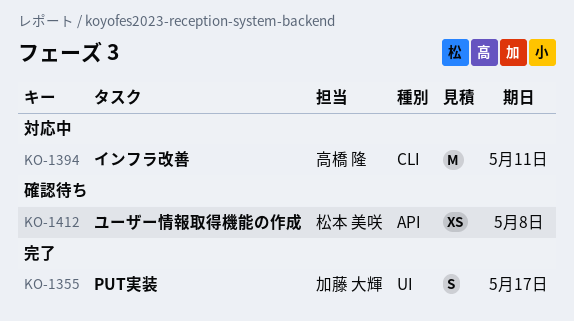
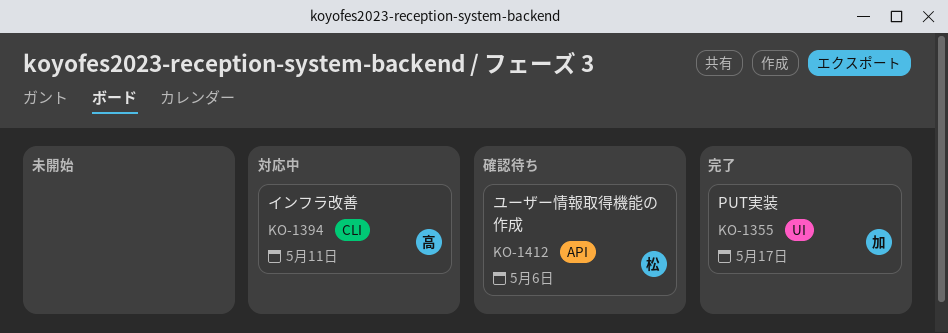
KO-1412, due: May 8 -> May 6

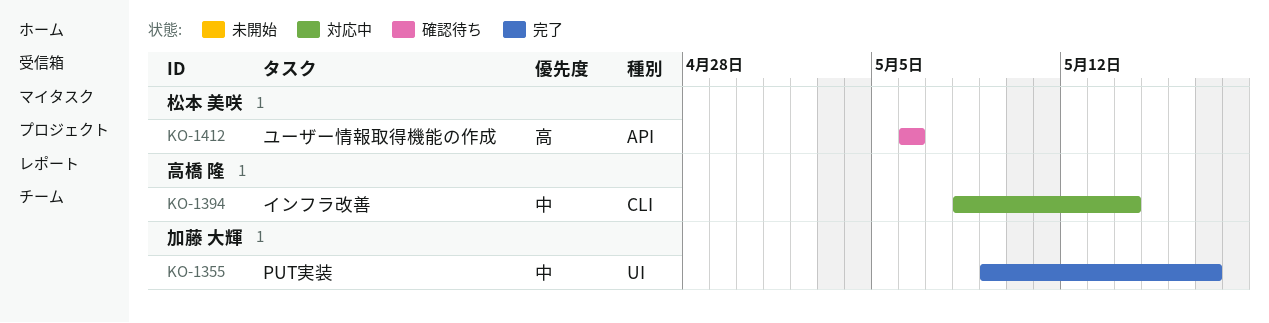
KO-1394, due: May 11 -> May 14

